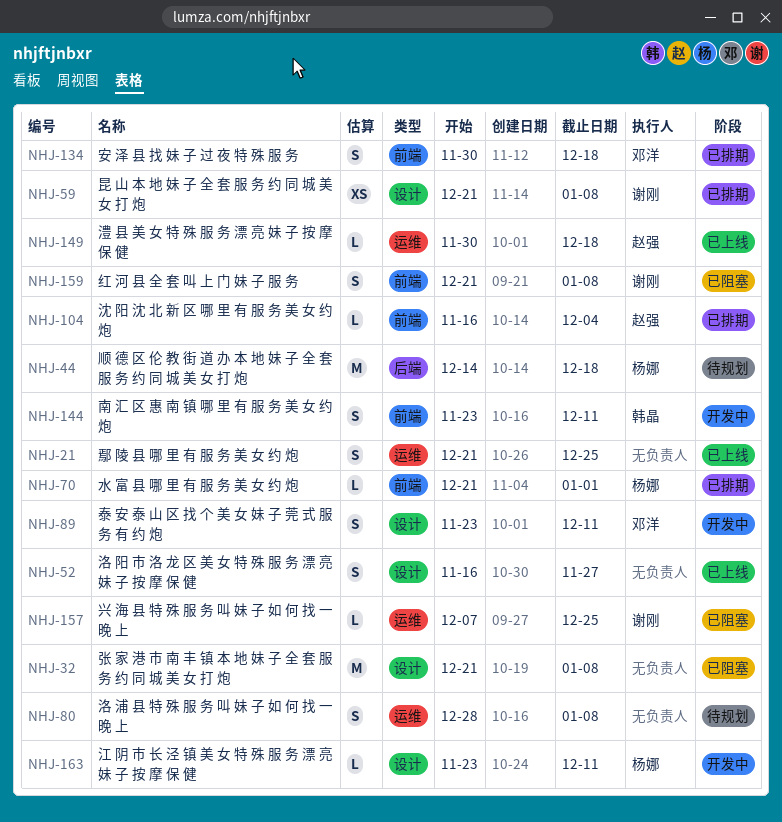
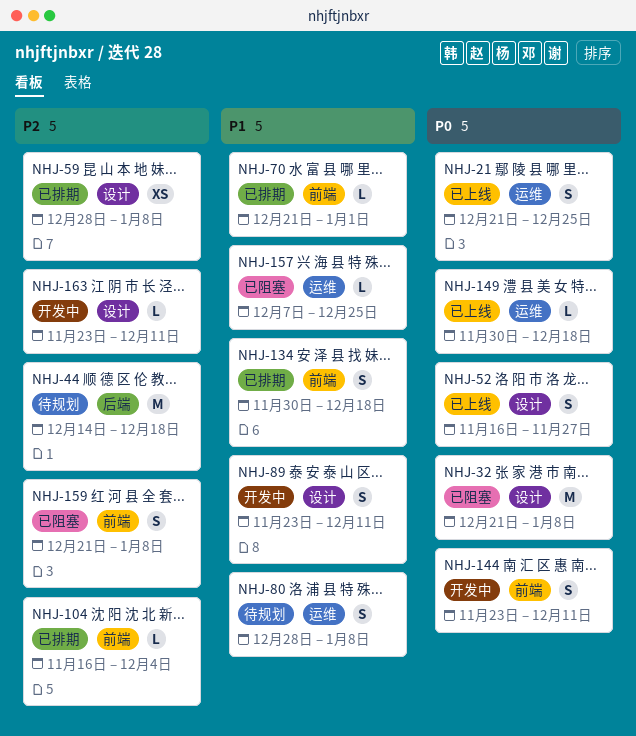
NHJ-59, start: Dec 21 -> Dec 28

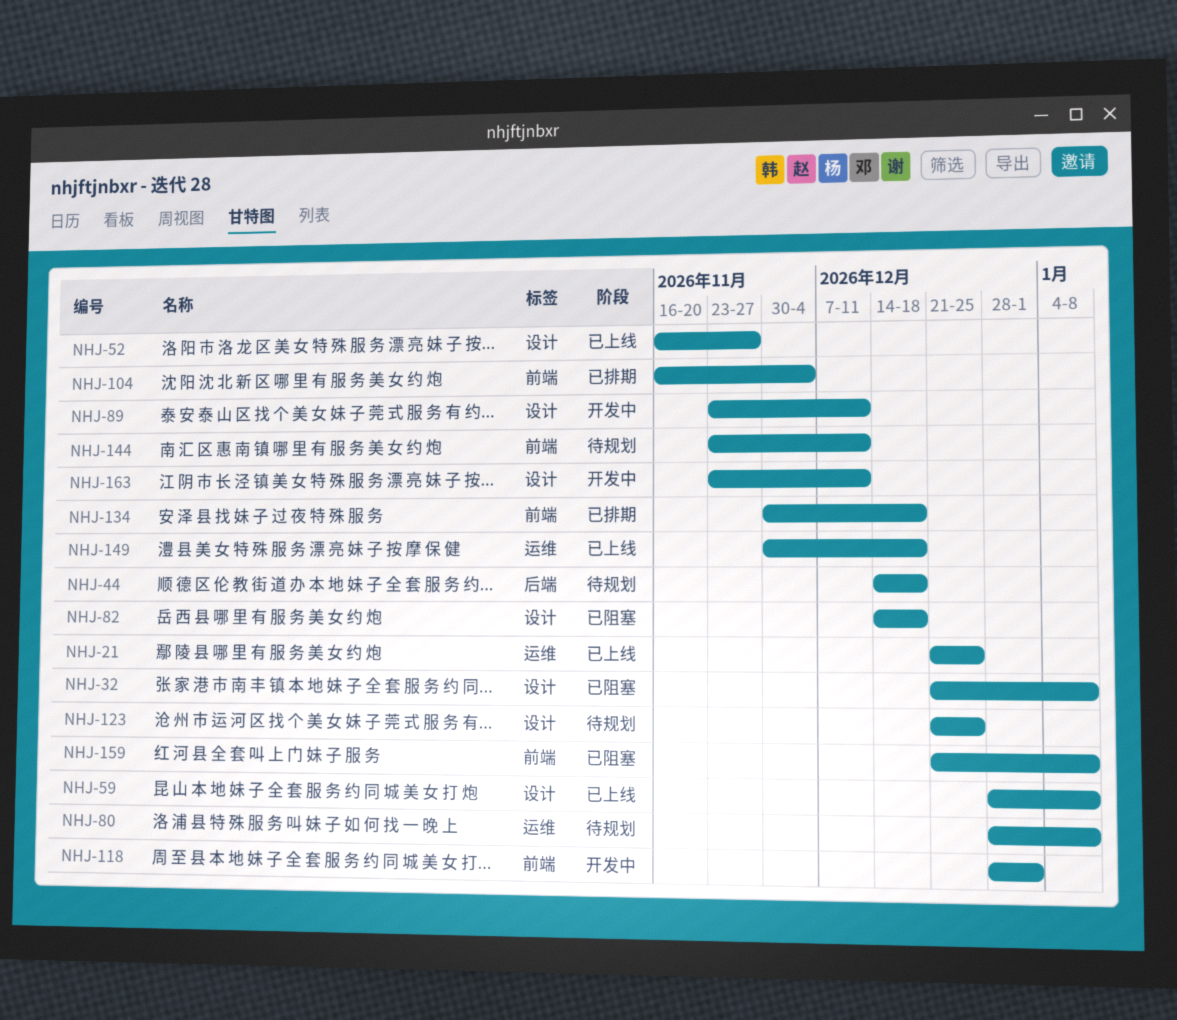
NHJ-59, status: 已排期 -> 已上线
NHJ-70: present -> none
NHJ-82: none -> present
NHJ-118: none -> present
NHJ-123: none -> present
NHJ-144, status: 开发中 -> 待规划
NHJ-157: present -> none

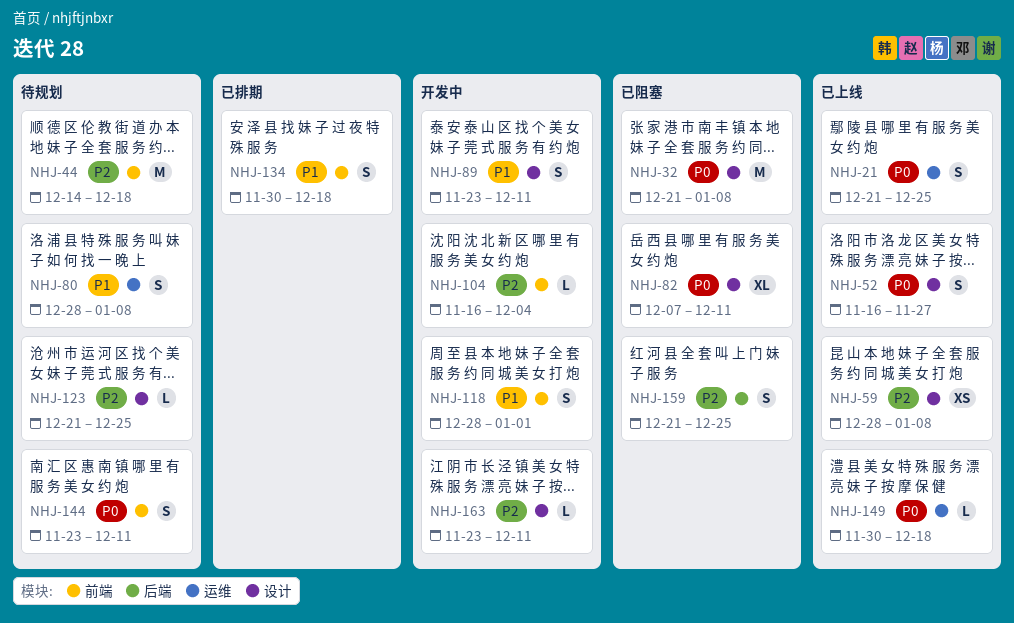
NHJ-44, label: 后端 -> 前端
NHJ-82, start: Dec 14 -> Dec 7
NHJ-82, due: Dec 18 -> Dec 11
NHJ-104, status: 已排期 -> 开发中
NHJ-159, label: 前端 -> 后端
NHJ-159, due: Jan 8 -> Dec 25

